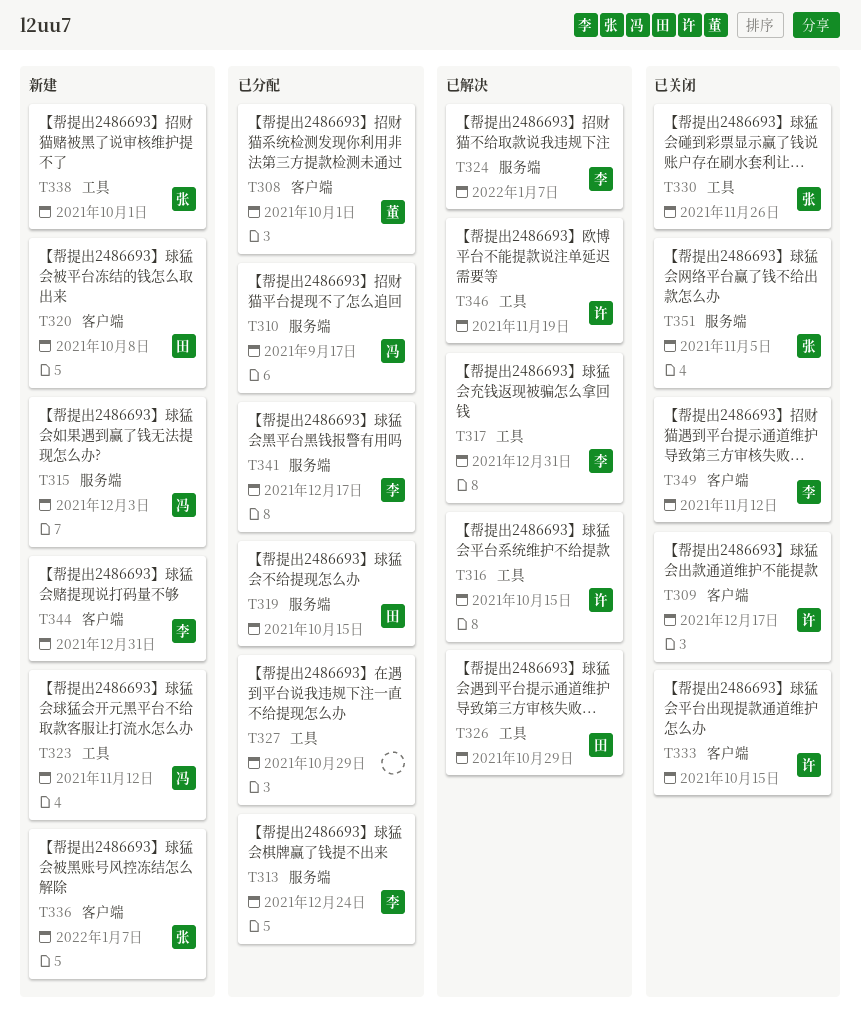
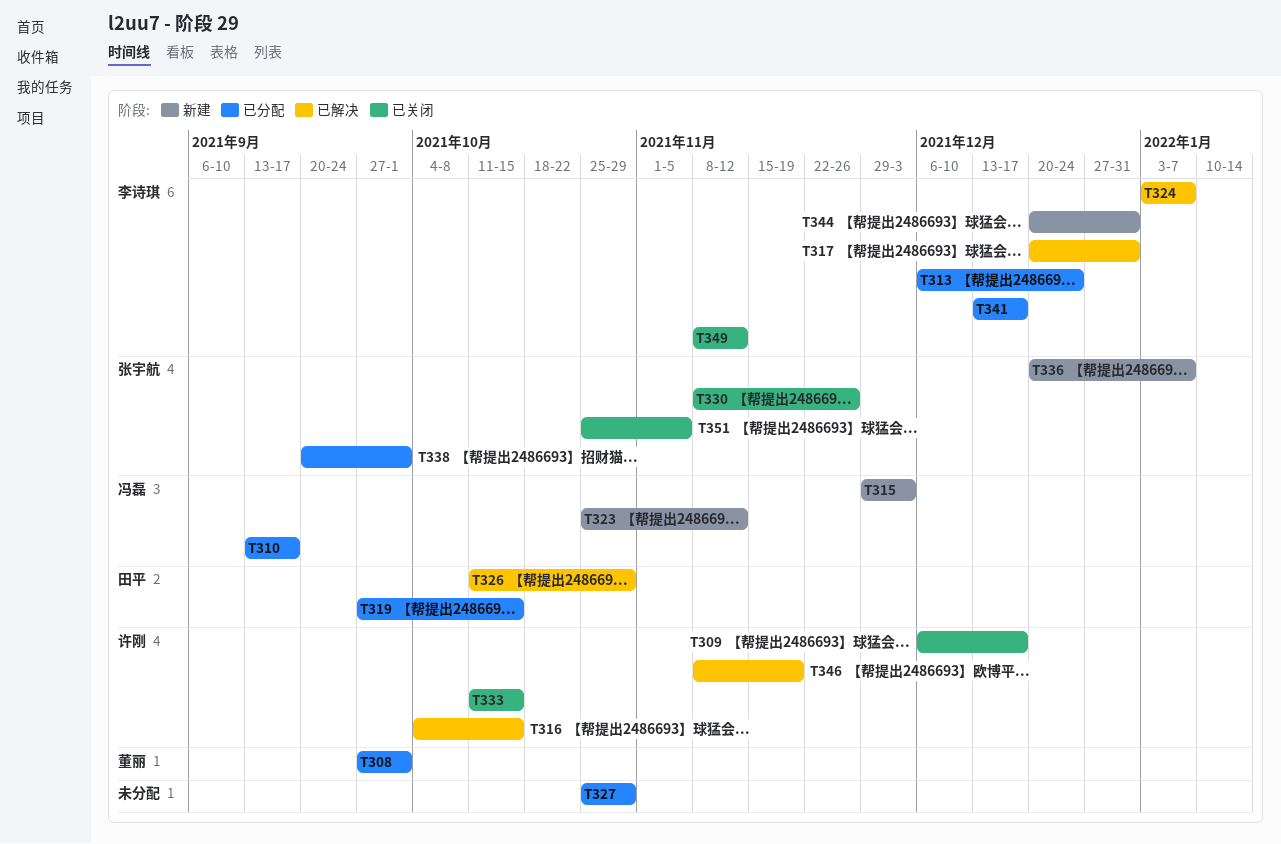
T320: present -> none
T338, status: 新建 -> 已分配

